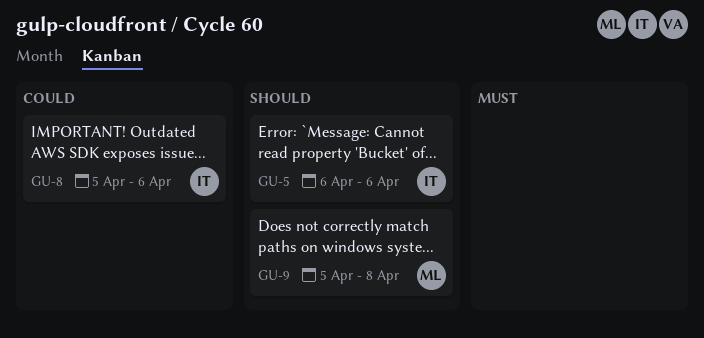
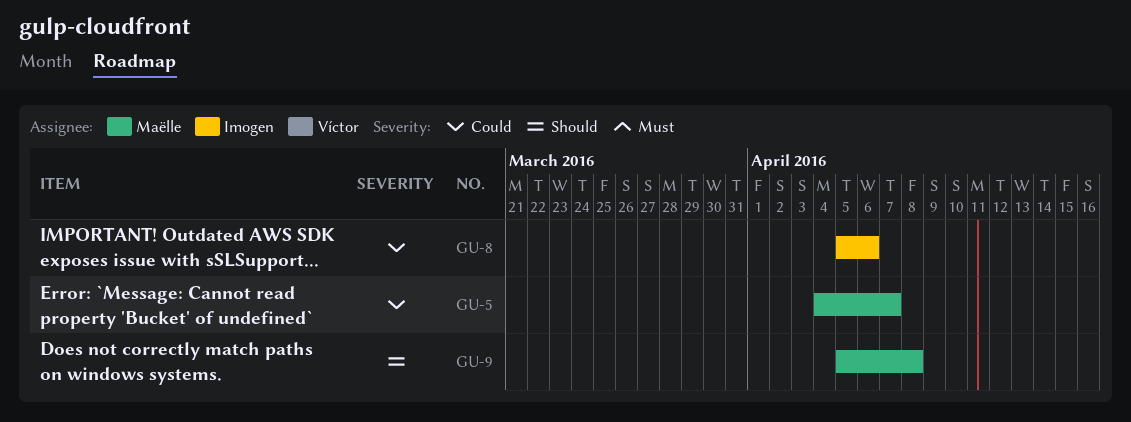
GU-5, owner: Imogen -> Maëlle
GU-5, priority: Should -> Could
GU-5, start: Apr 6 -> Apr 4
GU-5, due: Apr 6 -> Apr 7

